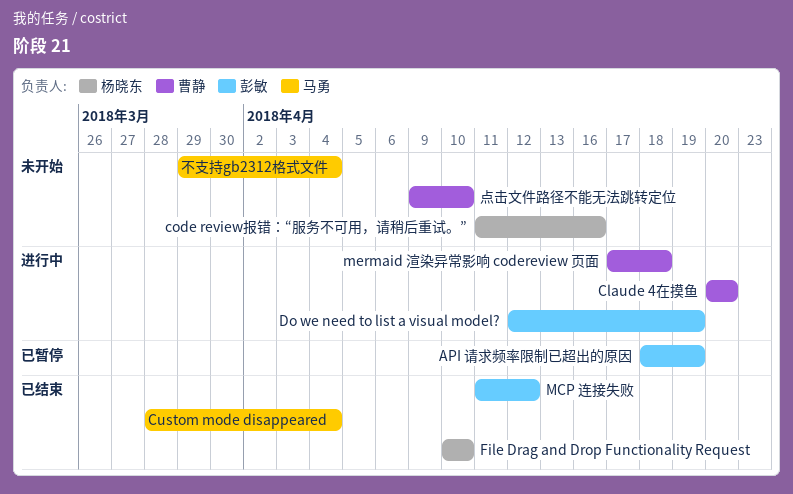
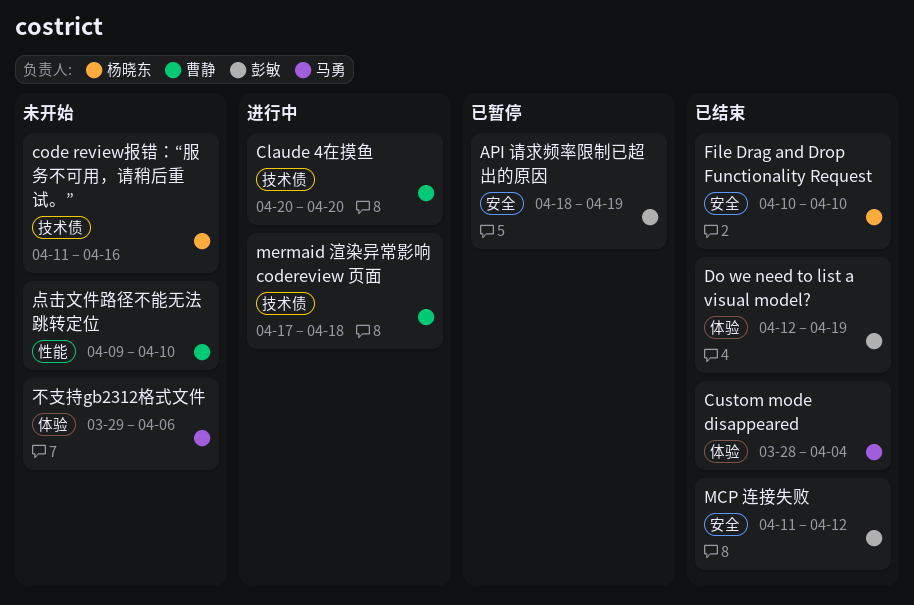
Do we need to list a visual model?, status: 进行中 -> 已结束
不支持gb2312格式文件, due: Apr 4 -> Apr 6

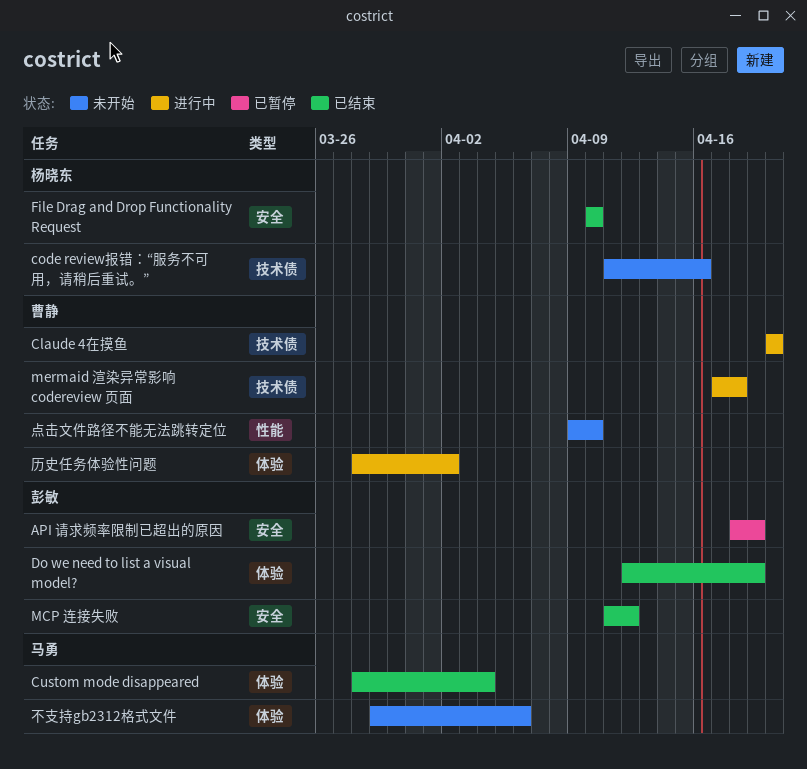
历史任务体验性问题: none -> present

